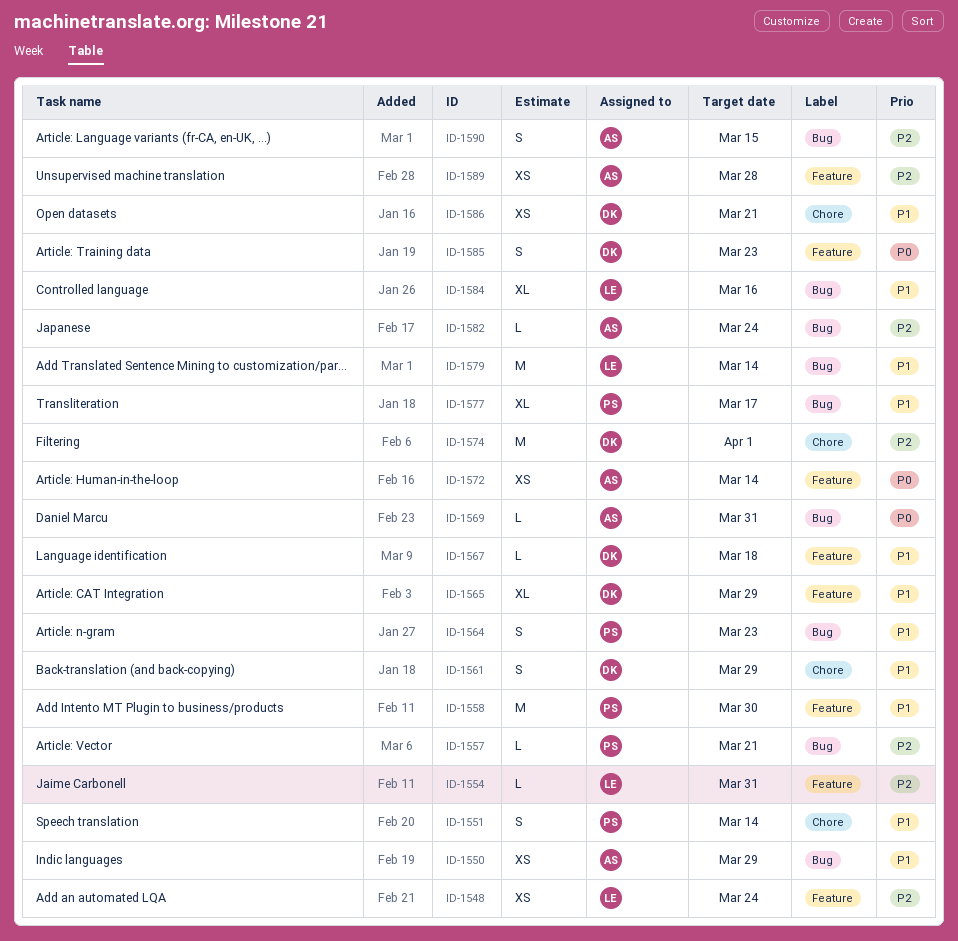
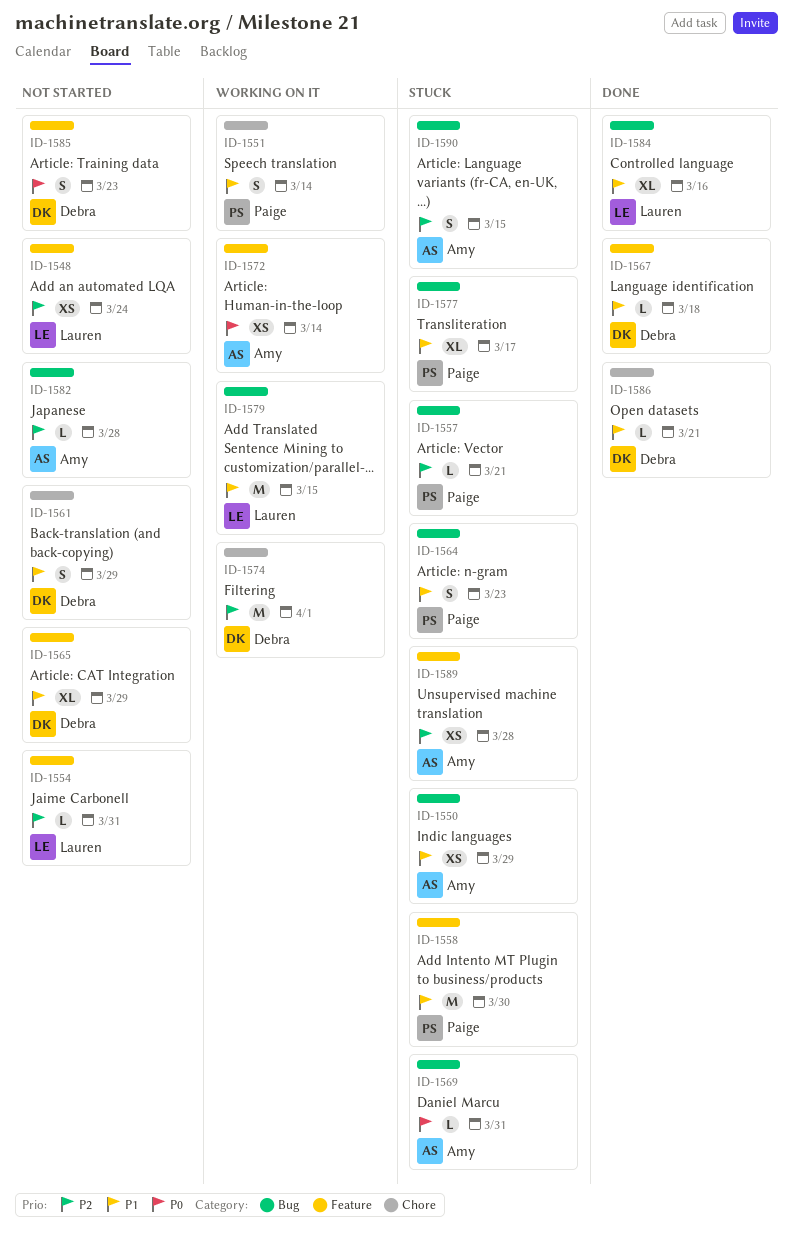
ID-1579, due: Mar 14 -> Mar 15
ID-1582, due: Mar 24 -> Mar 28
ID-1586, estimate: XS -> L

